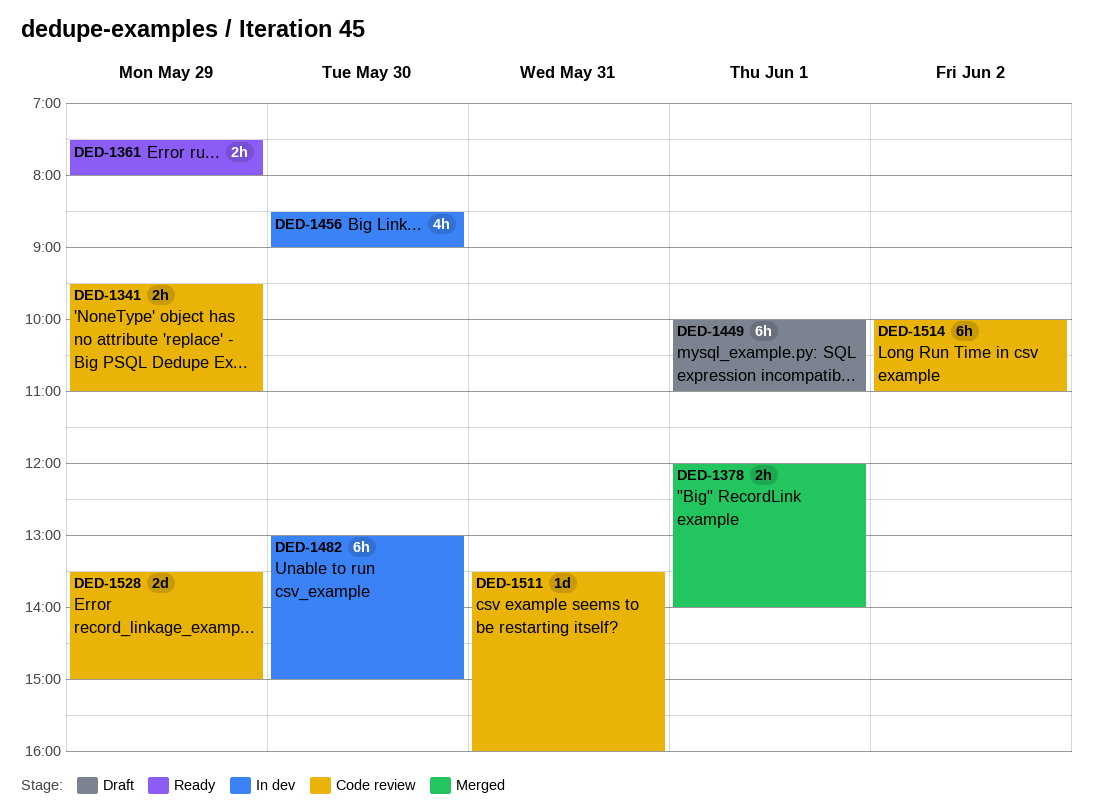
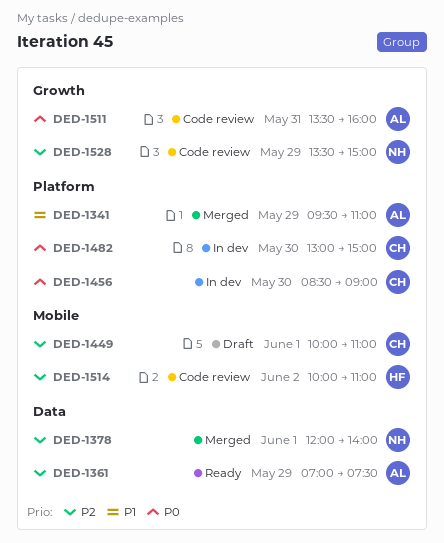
DED-1341, status: Code review -> Merged
DED-1361, begins: 07:30 -> 07:00
DED-1361, ends: 08:00 -> 07:30

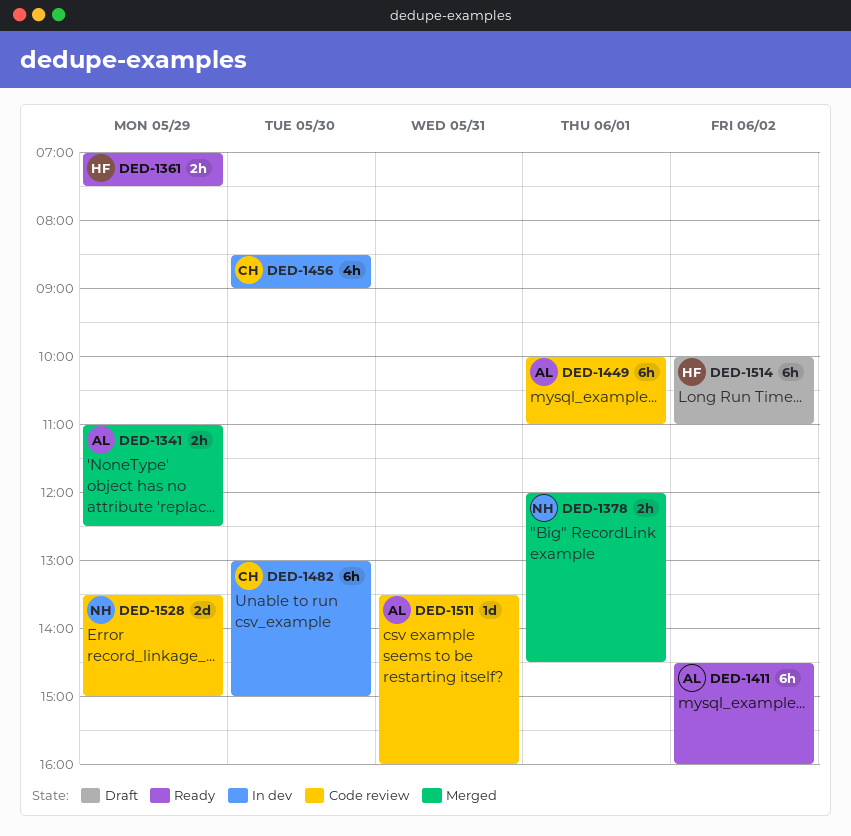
DED-1341, begins: 09:30 -> 11:00
DED-1341, ends: 11:00 -> 12:30
DED-1361, owner: AL -> HF
DED-1378, ends: 14:00 -> 14:30
DED-1411: none -> present
DED-1449, status: Draft -> Code review
DED-1449, owner: CH -> AL
DED-1514, status: Code review -> Draft

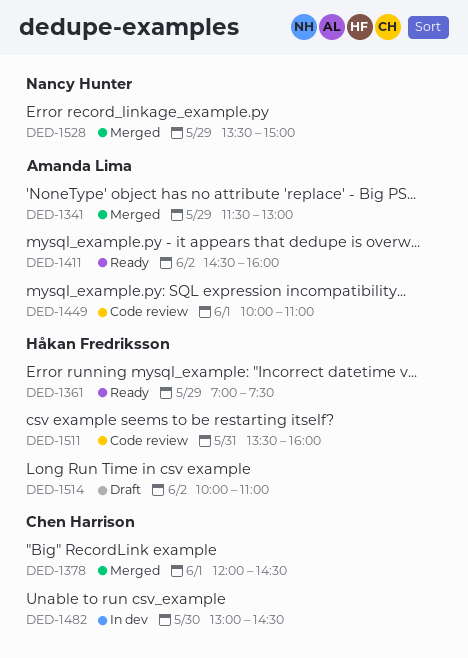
DED-1341, begins: 11:00 -> 11:30
DED-1341, ends: 12:30 -> 13:00
DED-1378, owner: Nancy Hunter -> Chen Harrison
DED-1456: present -> none
DED-1482, ends: 15:00 -> 14:30
DED-1511, owner: Amanda Lima -> Håkan Fredriksson
DED-1528, status: Code review -> Merged

